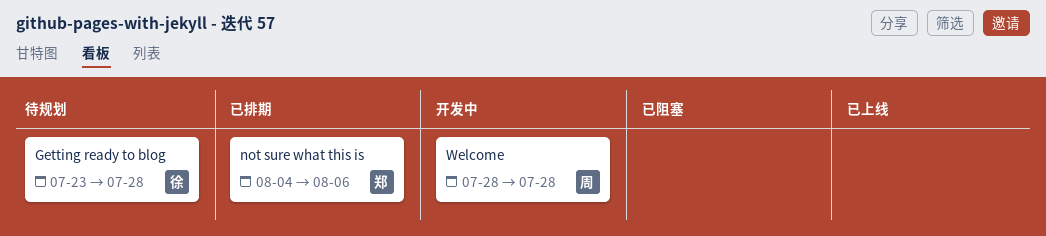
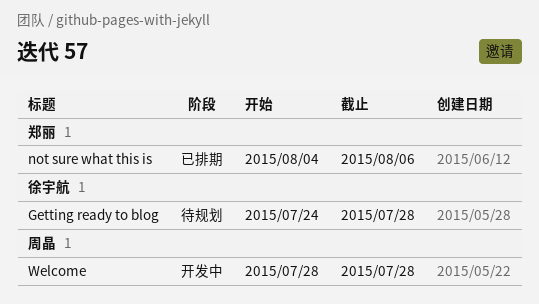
Getting ready to blog, start: Jul 23 -> Jul 24

